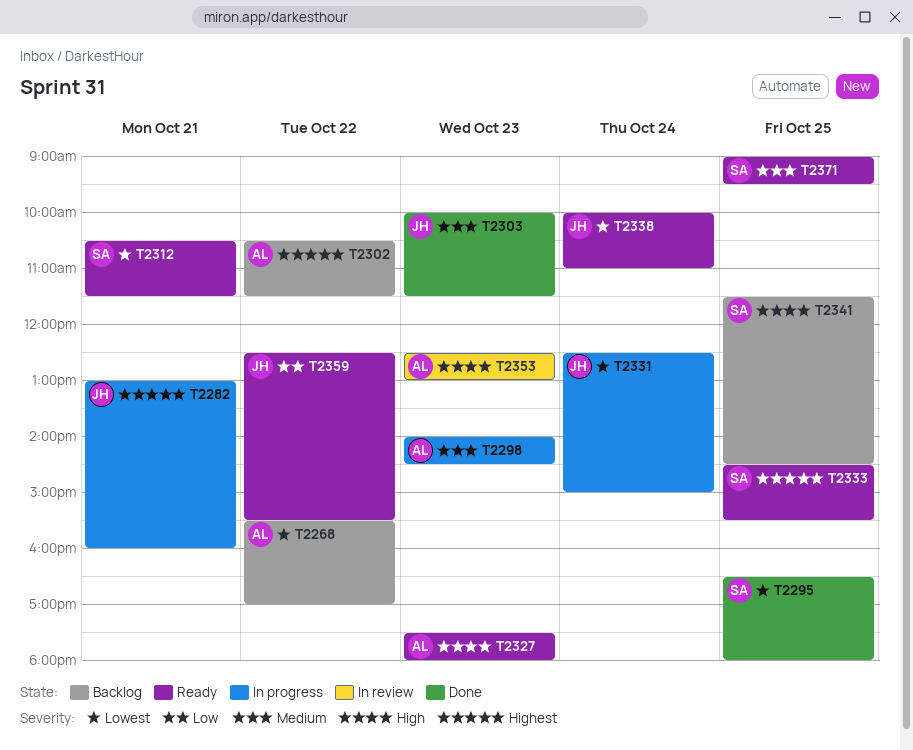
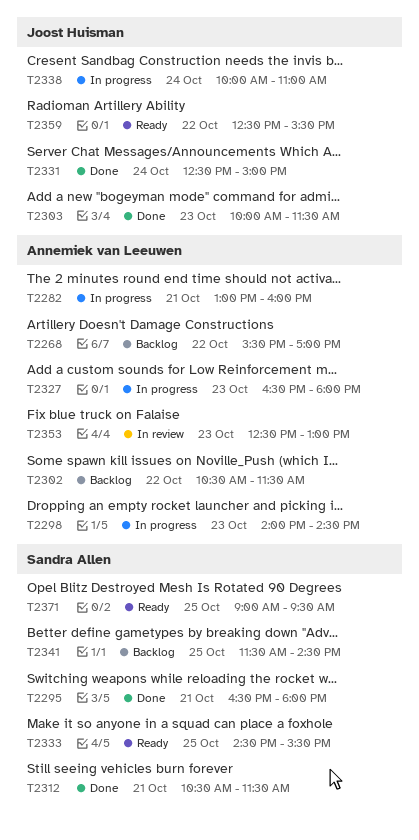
T2282, owner: Joost Huisman -> Annemiek van Leeuwen
T2295, day: Oct 25 -> Oct 21
T2312, status: Ready -> Done
T2327, status: Ready -> In progress
T2327, begins: 17:30 -> 16:30
T2331, status: In progress -> Done
T2338, status: Ready -> In progress

